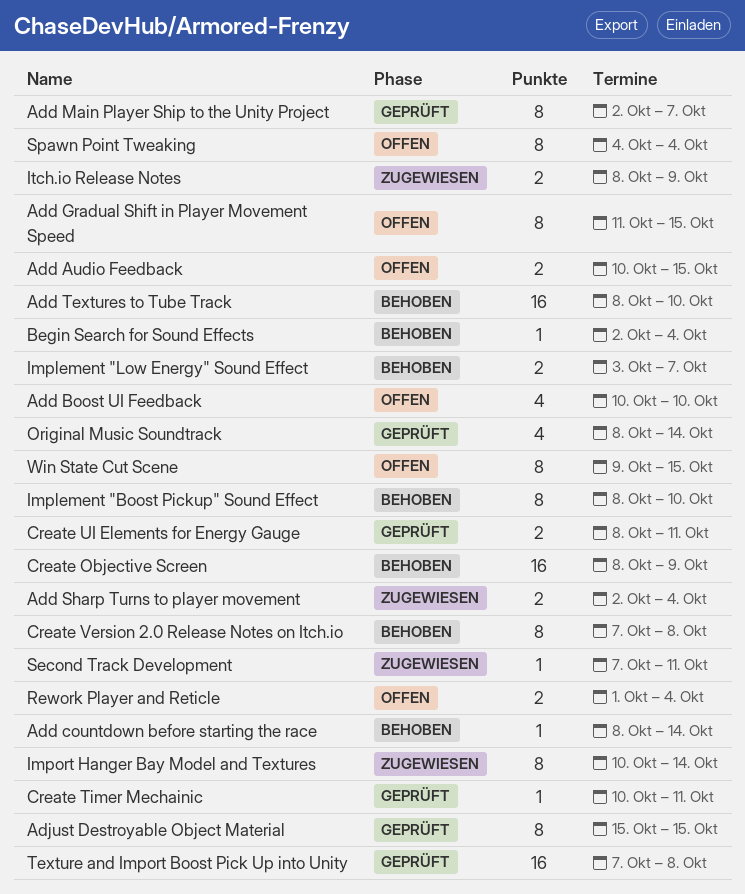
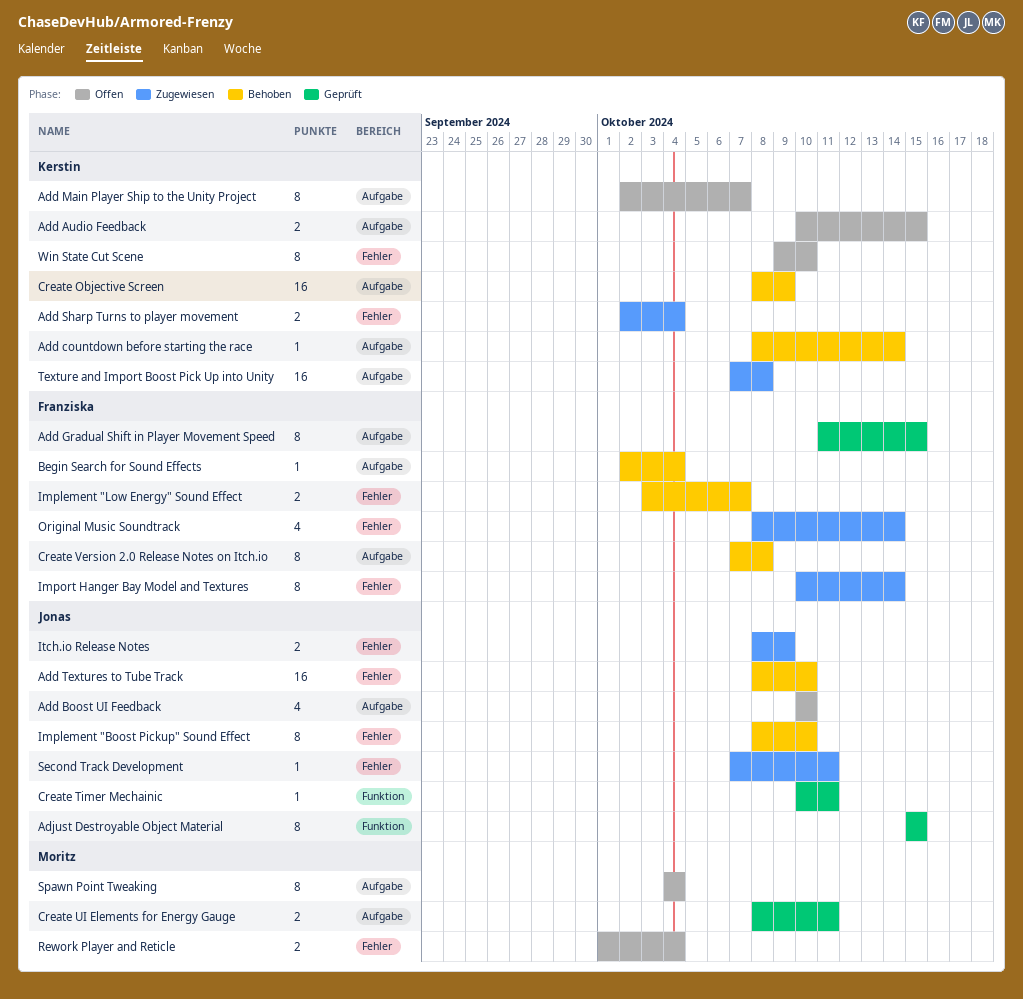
Add Gradual Shift in Player Movement Speed, status: Offen -> Geprüft
Add Main Player Ship to the Unity Project, status: Geprüft -> Offen
Original Music Soundtrack, status: Geprüft -> Zugewiesen
Texture and Import Boost Pick Up into Unity, status: Geprüft -> Zugewiesen
Win State Cut Scene, due: Oct 15 -> Oct 10

